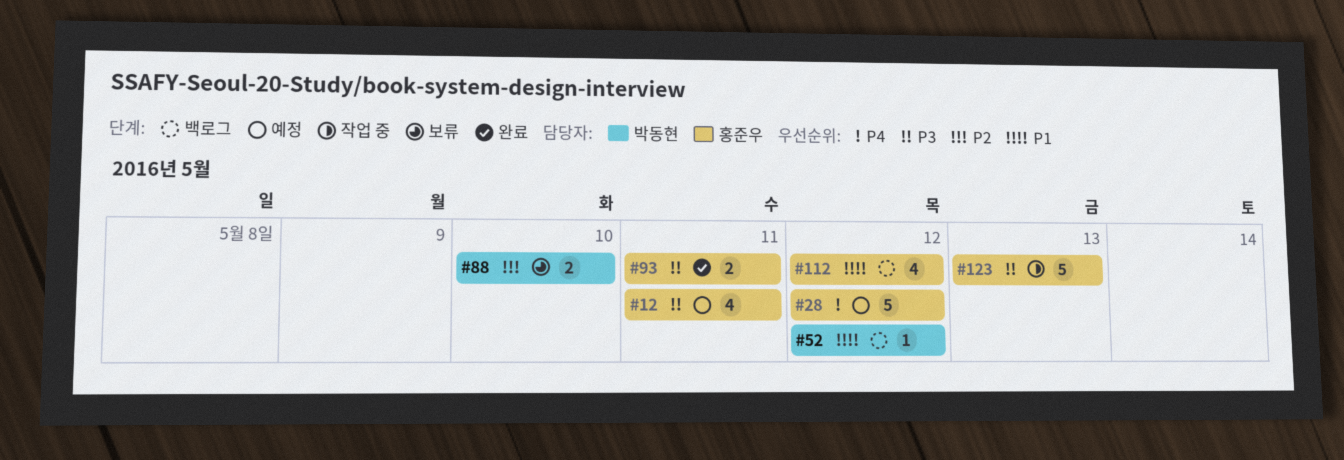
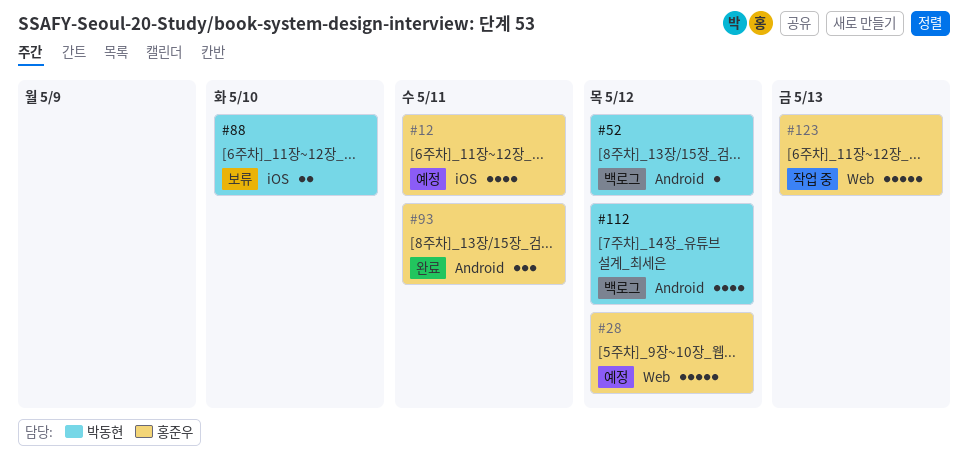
#93, estimate: 2 -> 3
#112, owner: 홍준우 -> 박동현

